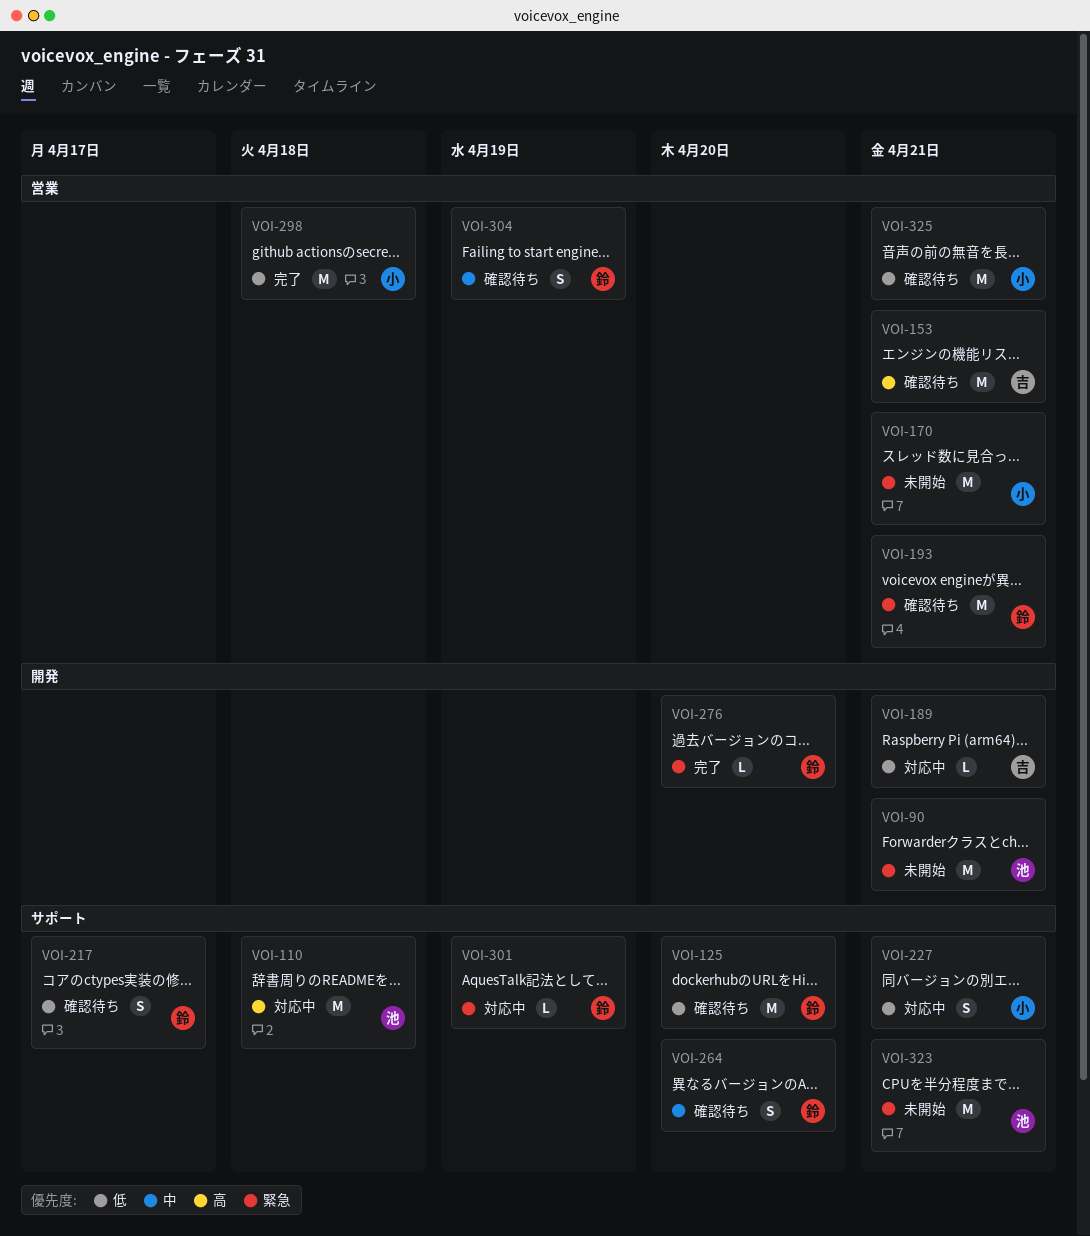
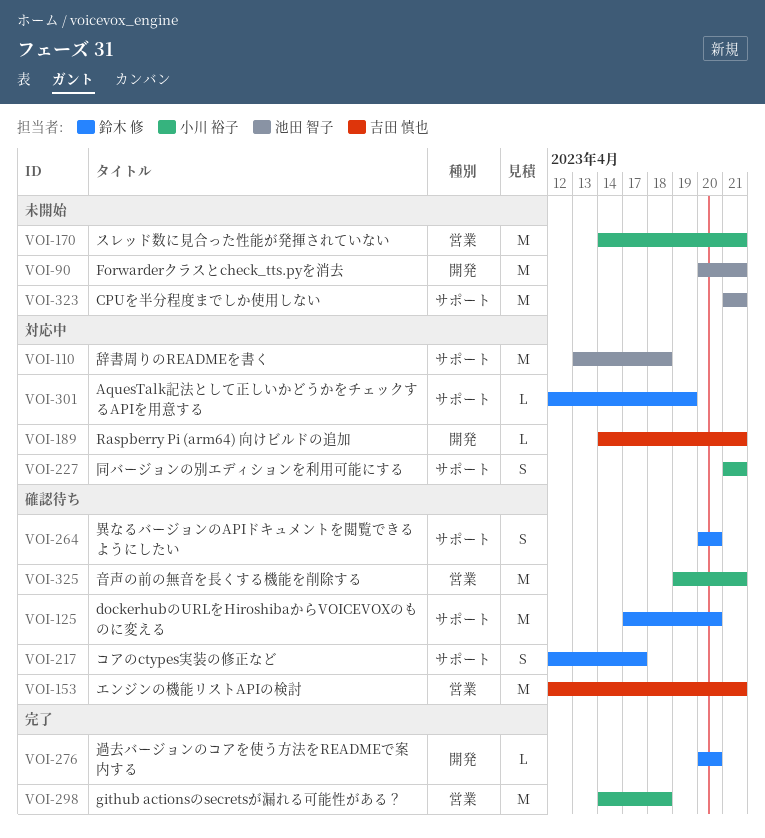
VOI-193: present -> none
VOI-304: present -> none

